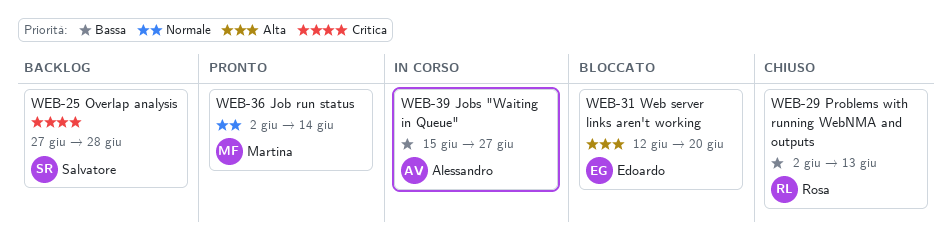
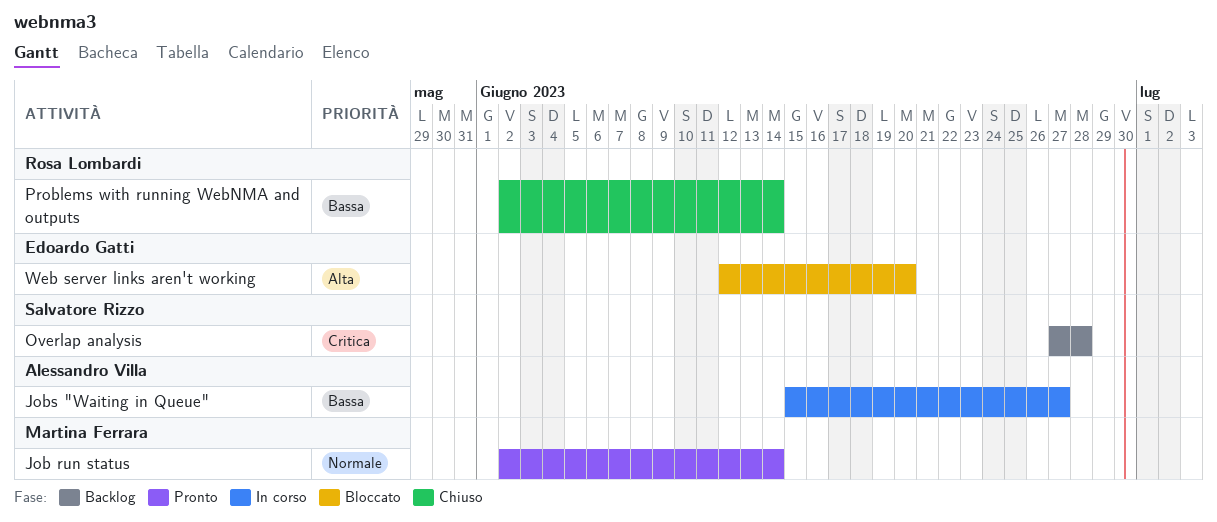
Problems with running WebNMA and outputs, due: Jun 13 -> Jun 14

